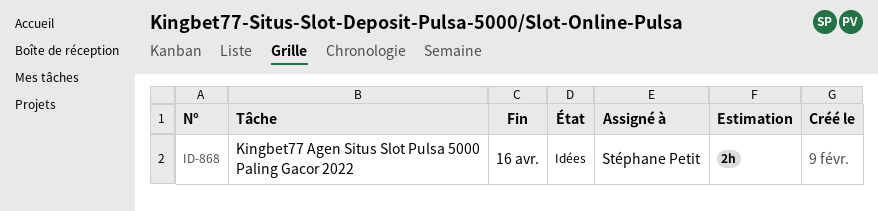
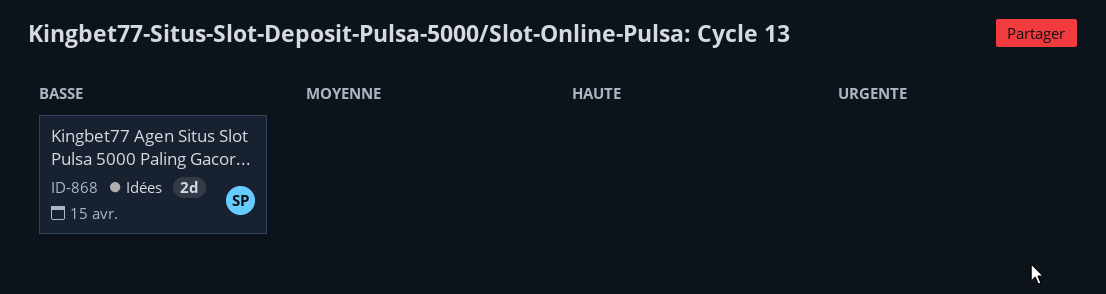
ID-868, estimate: 2h -> 2d
ID-868, due: Apr 16 -> Apr 15

